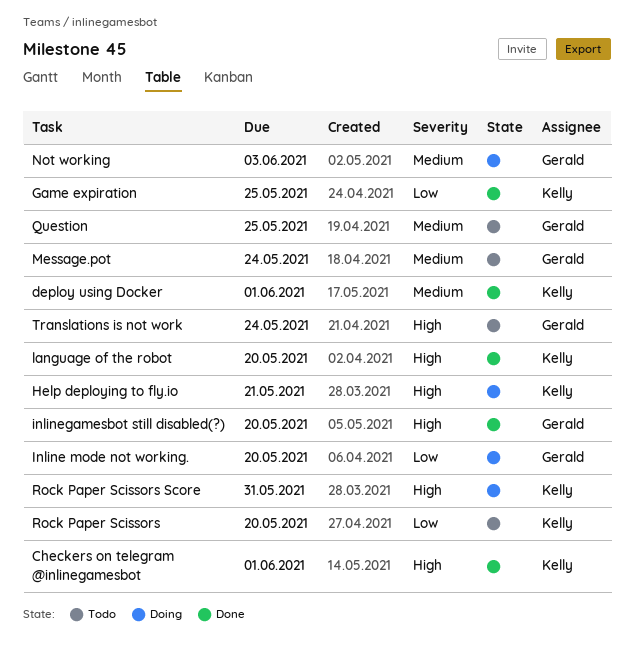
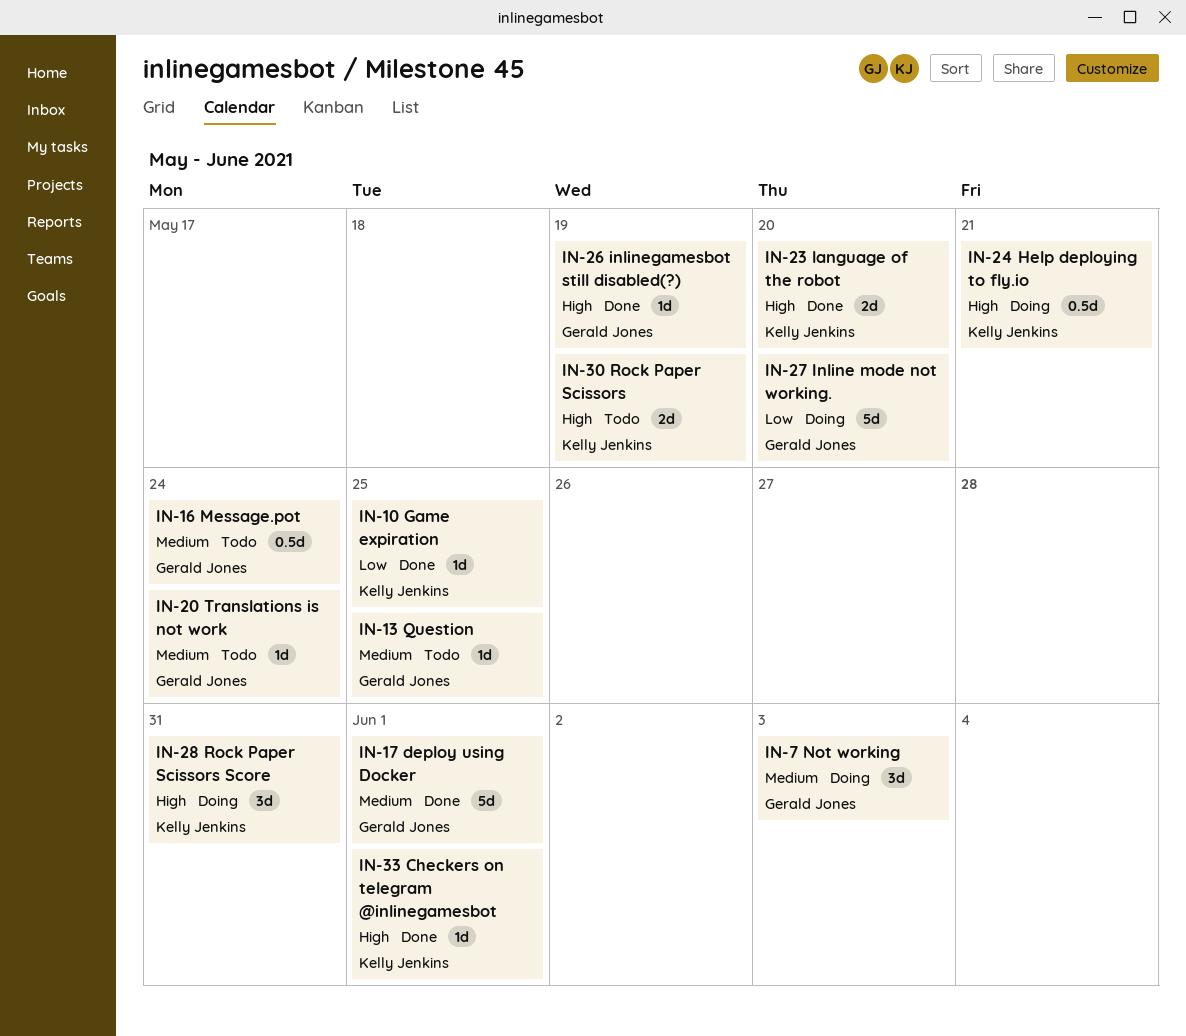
deploy using Docker, owner: Kelly Jenkins -> Gerald Jones
inlinegamesbot still disabled(?), due: May 20 -> May 19
Rock Paper Scissors, priority: Low -> High
Rock Paper Scissors, due: May 20 -> May 19
Translations is not work, priority: High -> Medium

